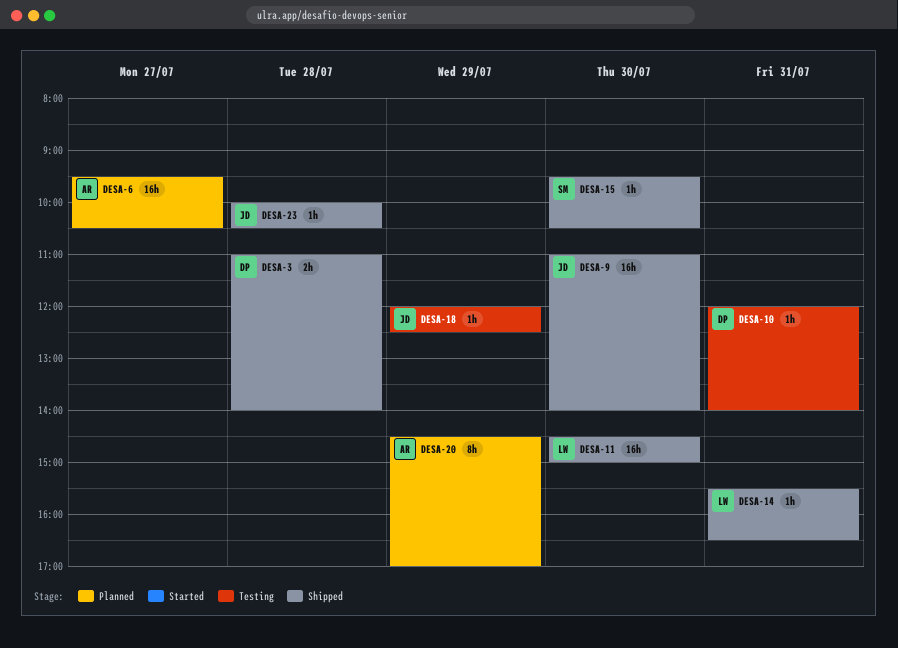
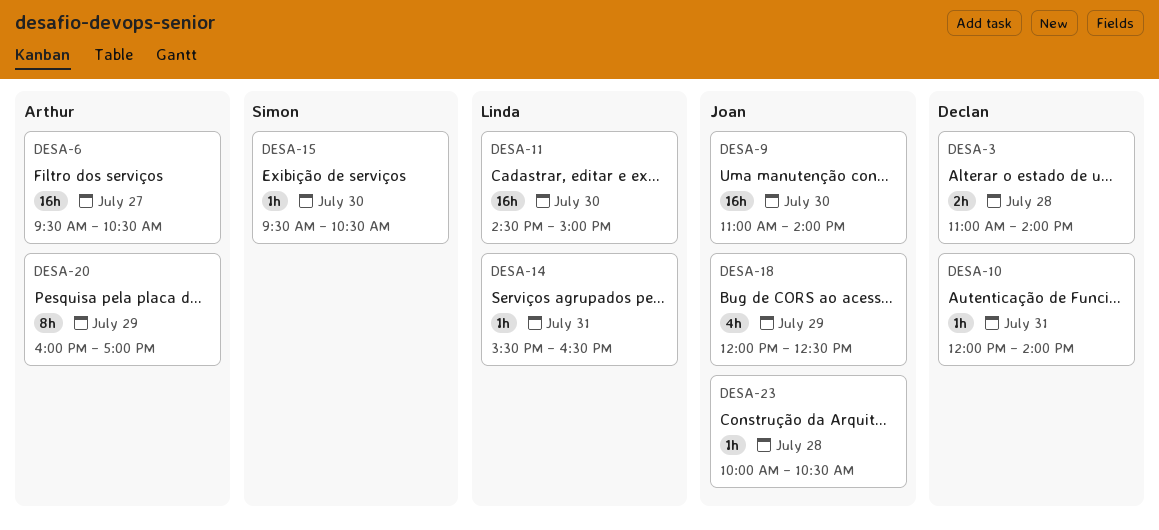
DESA-18, estimate: 1h -> 4h
DESA-20, begins: 14:30 -> 16:00

